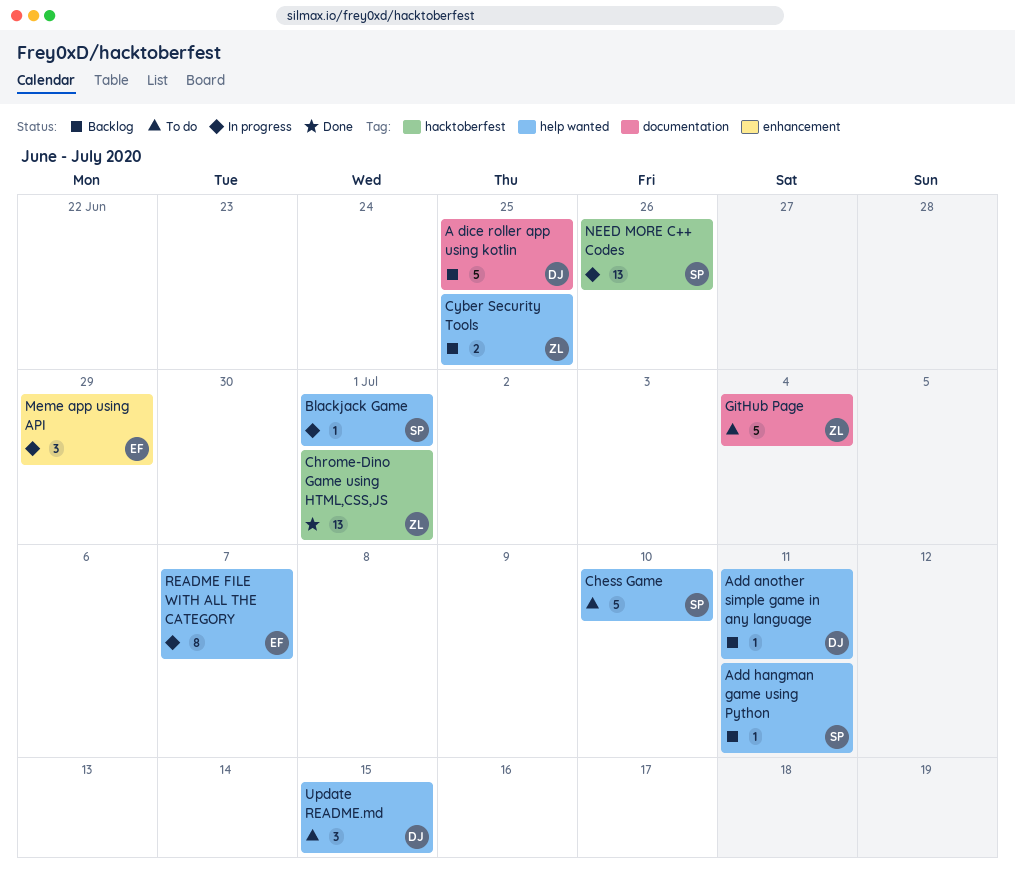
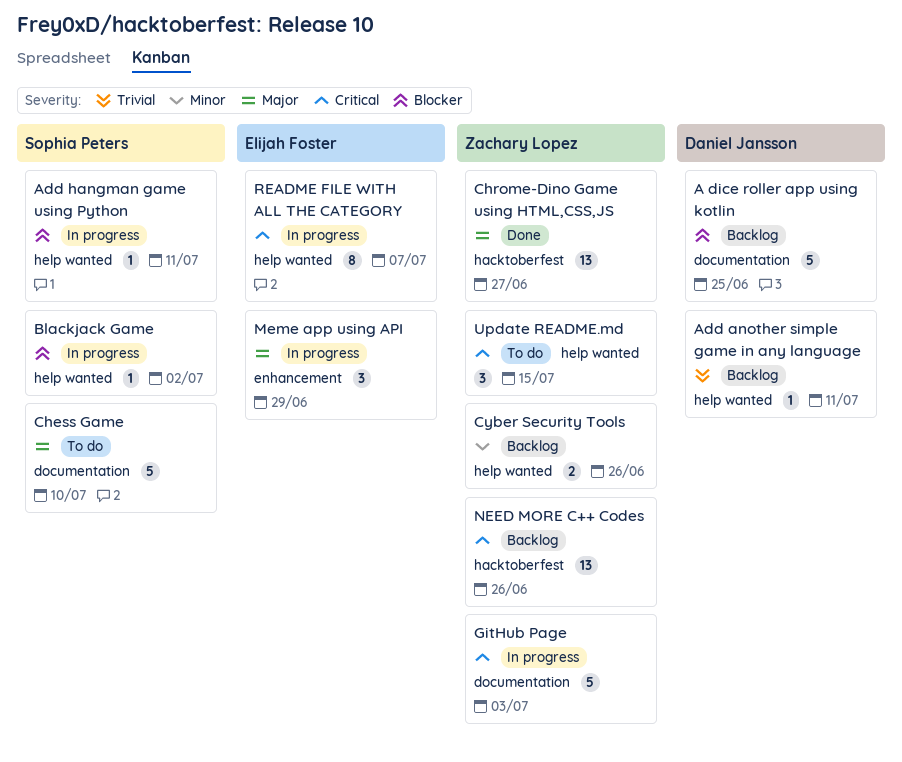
Add hangman game using Python, status: Backlog -> In progress
Blackjack Game, due: Jul 1 -> Jul 2
Chess Game, label: help wanted -> documentation
Chrome-Dino Game using HTML,CSS,JS, due: Jul 1 -> Jun 27
Cyber Security Tools, due: Jun 25 -> Jun 26
GitHub Page, status: To do -> In progress
GitHub Page, due: Jul 4 -> Jul 3
NEED MORE C++ Codes, status: In progress -> Backlog
NEED MORE C++ Codes, owner: Sophia Peters -> Zachary Lopez
Update README.md, owner: Daniel Jansson -> Zachary Lopez

